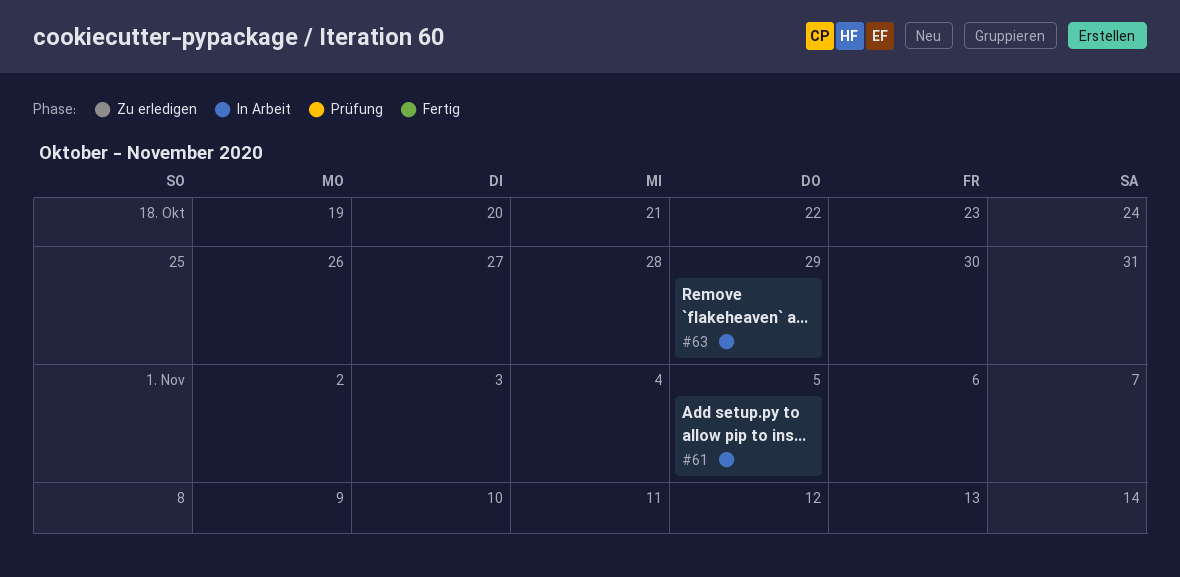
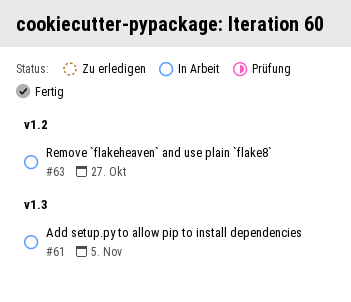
#63, due: Oct 29 -> Oct 27

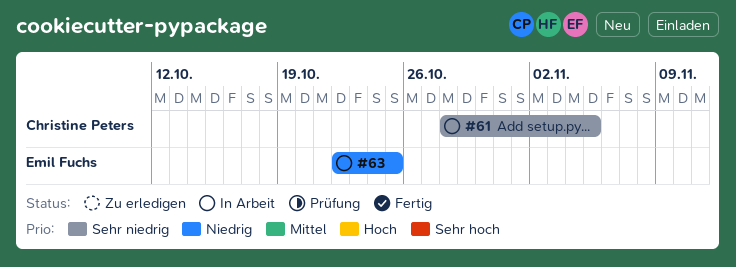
#63, due: Oct 27 -> Oct 25

